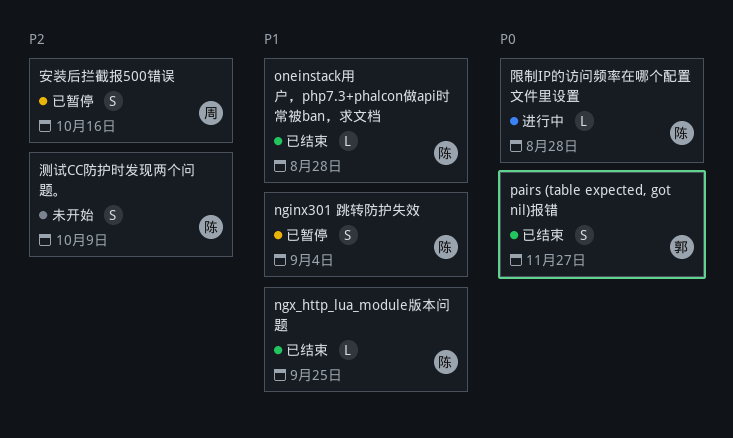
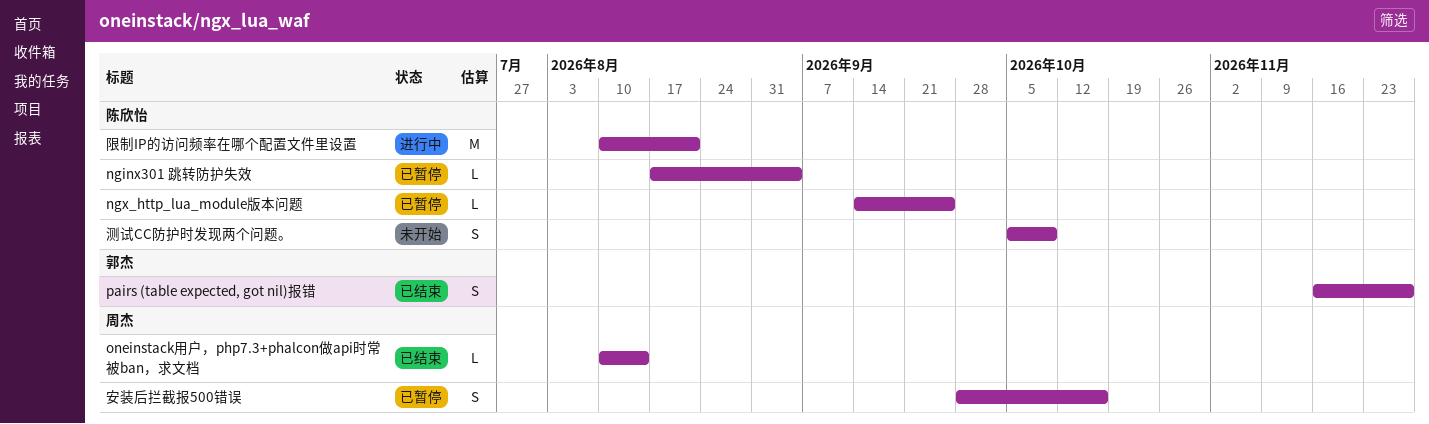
nginx301 跳转防护失效, estimate: S -> L
ngx_http_lua_module版本问题, status: 已结束 -> 已暂停
oneinstack用户，php7.3+phalcon做api时常被ban，求文档, owner: 陈欣怡 -> 周杰
oneinstack用户，php7.3+phalcon做api时常被ban，求文档, due: Aug 28 -> Aug 14
限制IP的访问频率在哪个配置文件里设置, estimate: L -> M
限制IP的访问频率在哪个配置文件里设置, due: Aug 28 -> Aug 21

